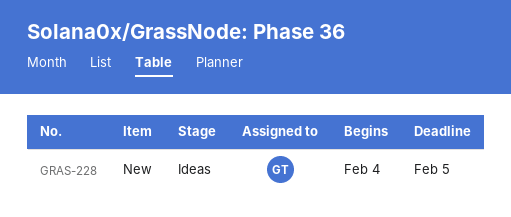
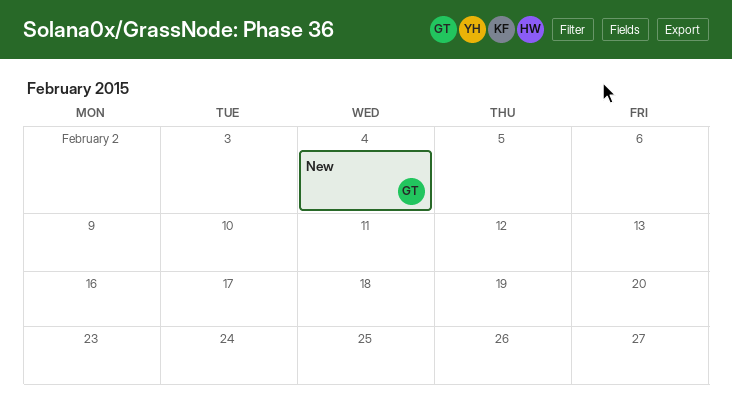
New, due: Feb 5 -> Feb 4

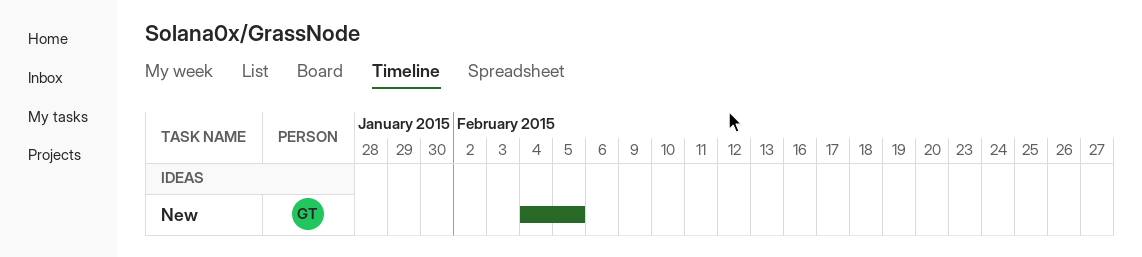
New, due: Feb 4 -> Feb 5

